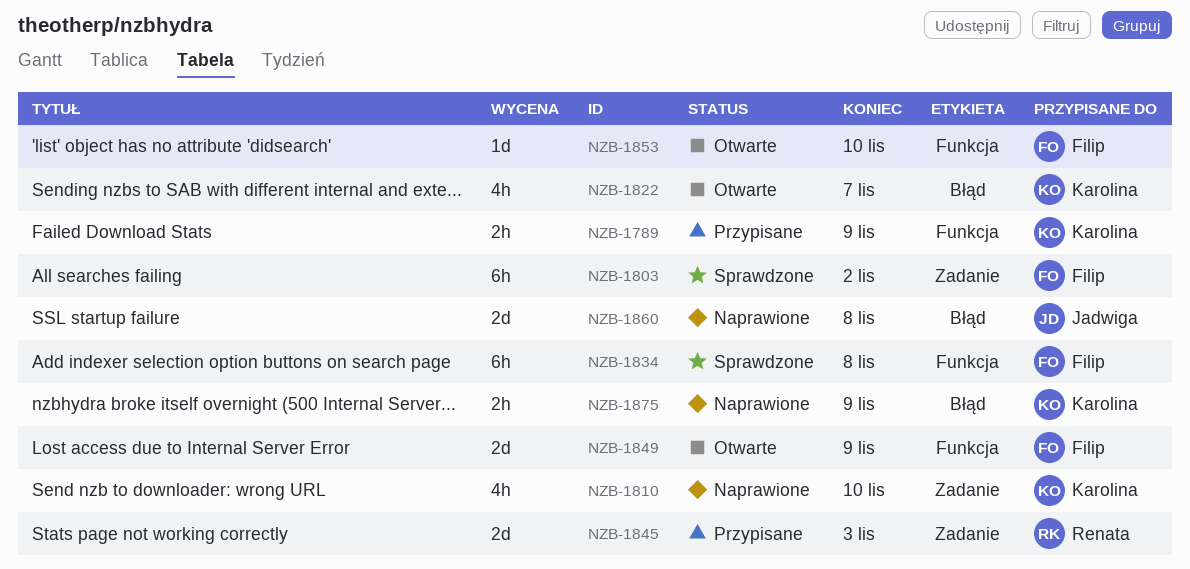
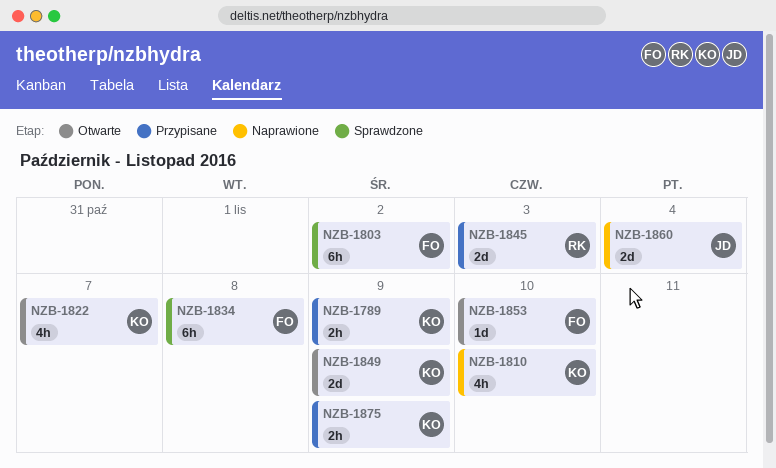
NZB-1849, owner: Filip -> Karolina
NZB-1860, due: Nov 8 -> Nov 4
NZB-1875, status: Naprawione -> Przypisane

